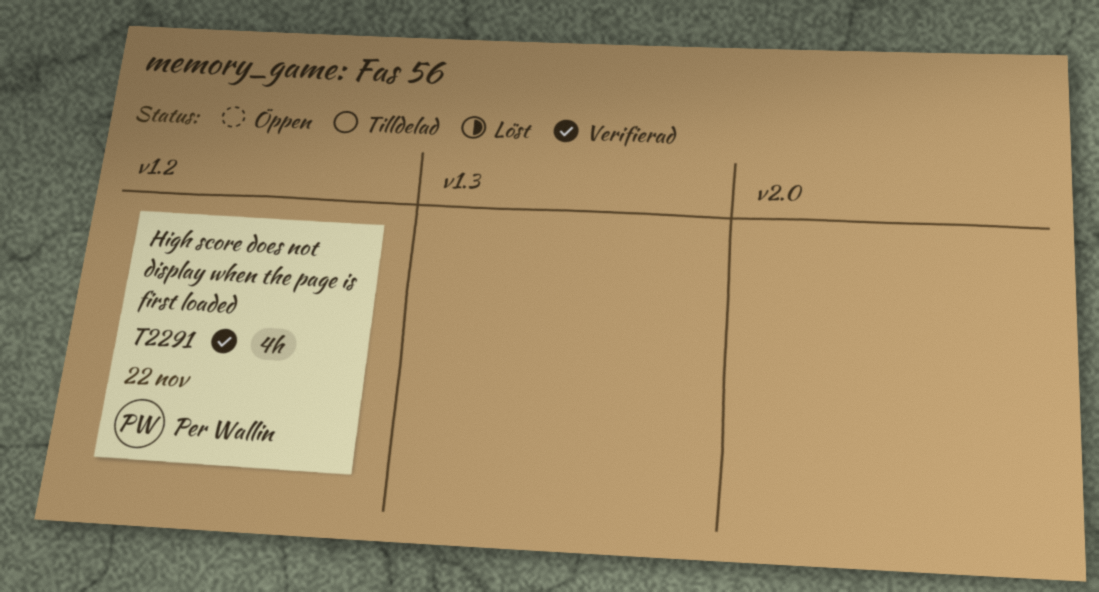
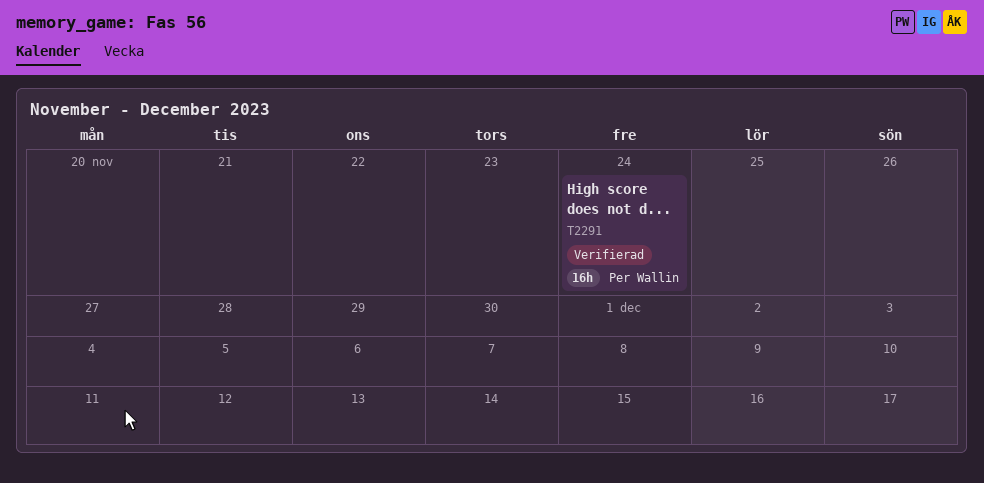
T2291, estimate: 4h -> 16h
T2291, due: Nov 22 -> Nov 24

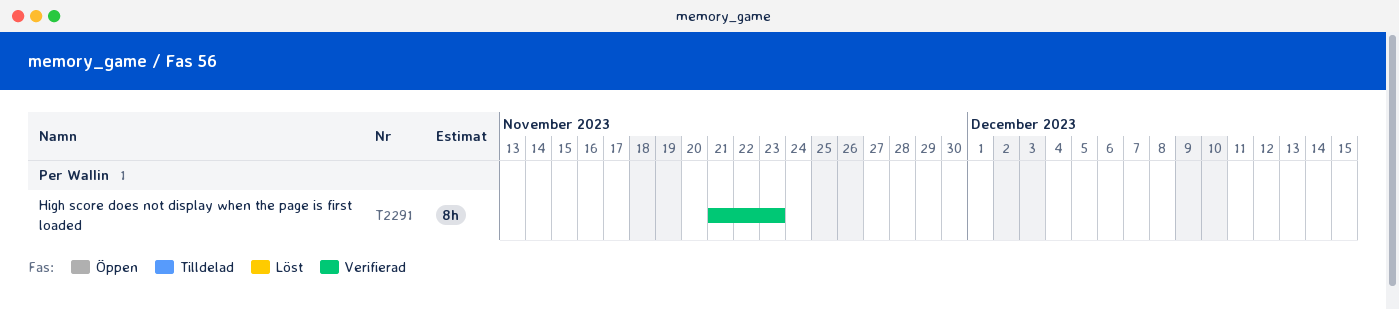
T2291, estimate: 16h -> 8h
T2291, due: Nov 24 -> Nov 23

